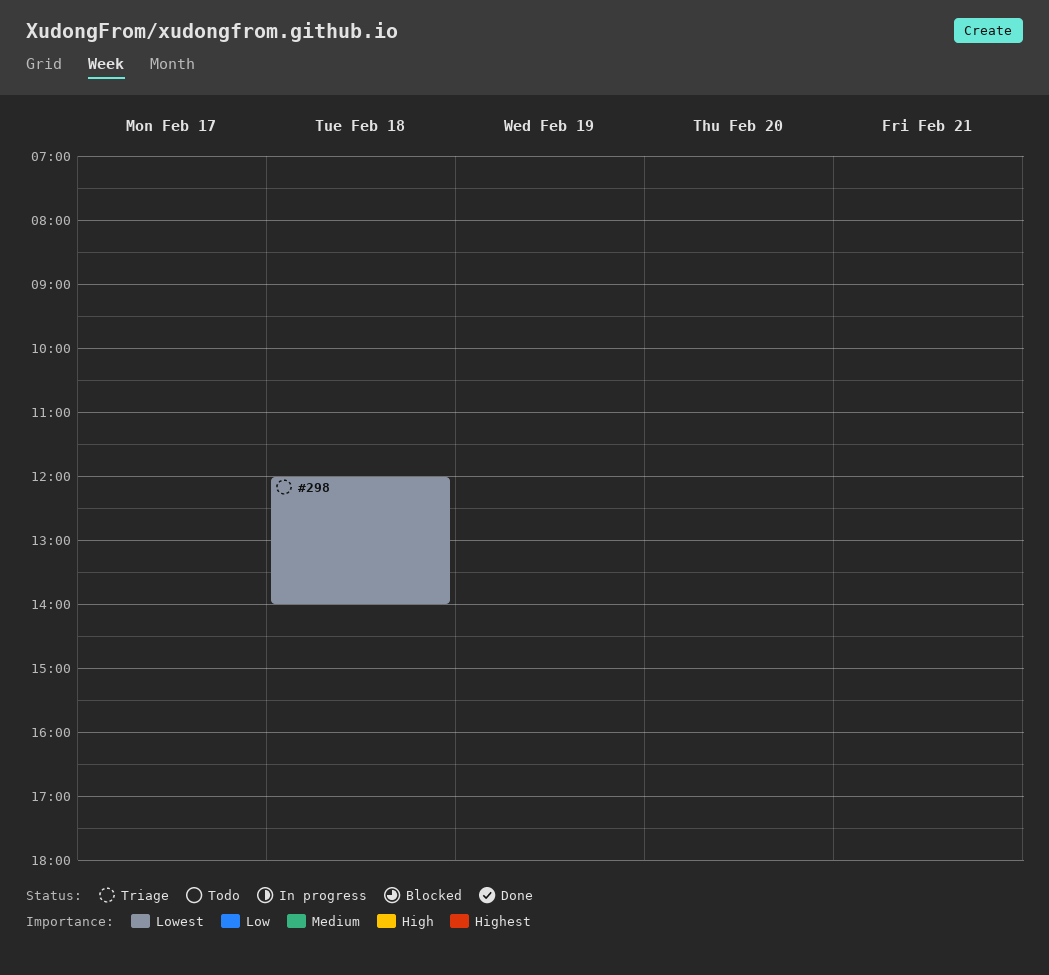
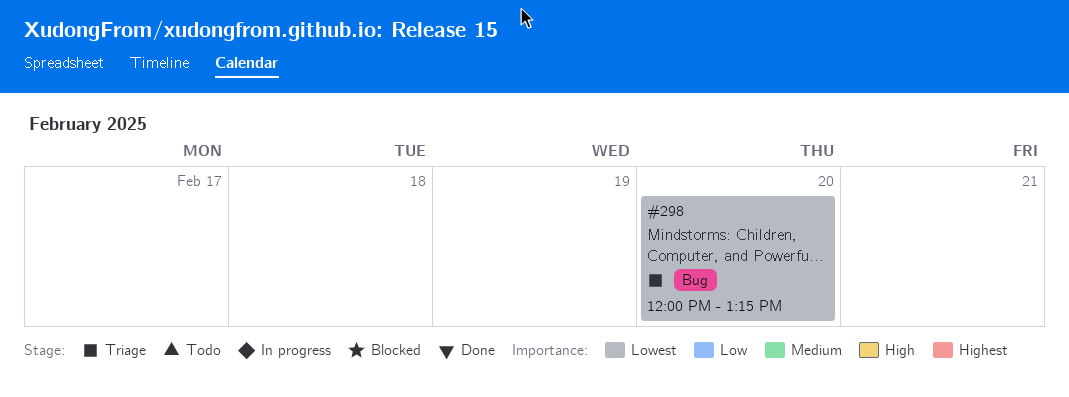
#298, day: Feb 18 -> Feb 20
#298, ends: 14:00 -> 13:15

